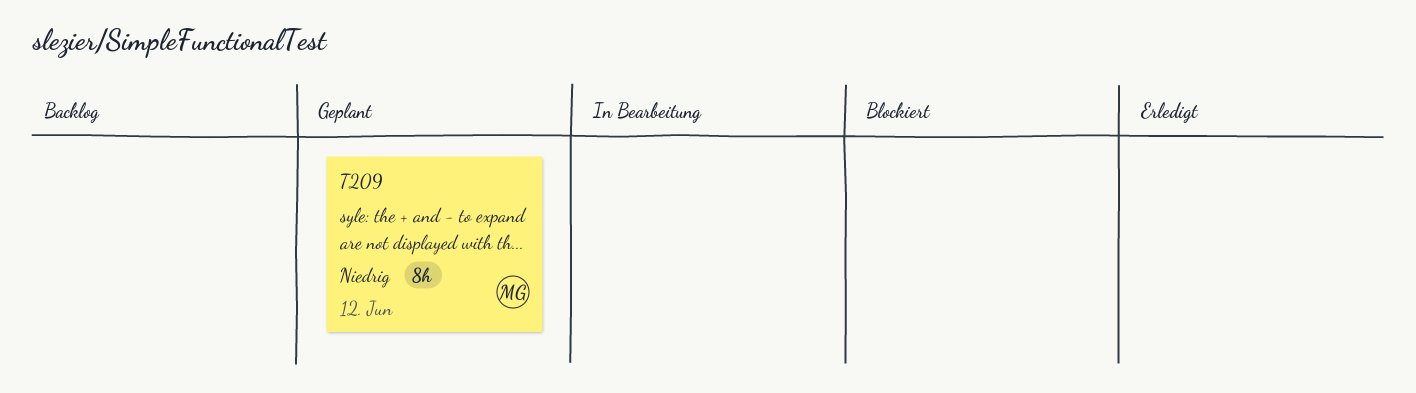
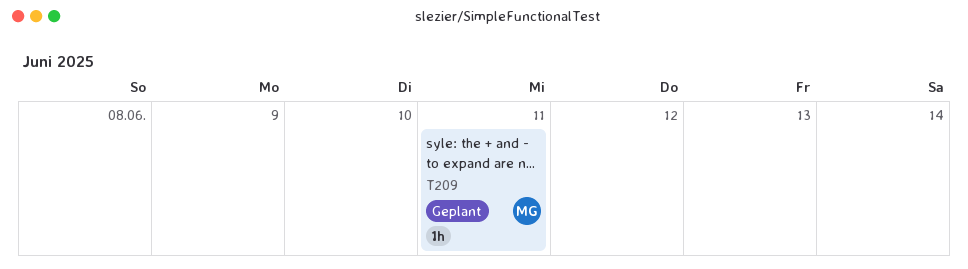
T209, estimate: 8h -> 1h
T209, due: Jun 12 -> Jun 11

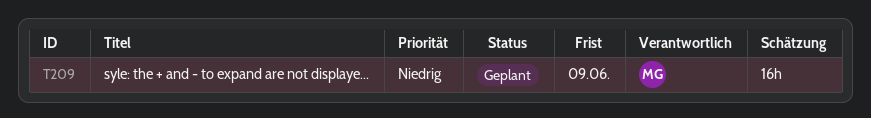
T209, estimate: 1h -> 16h
T209, due: Jun 11 -> Jun 9

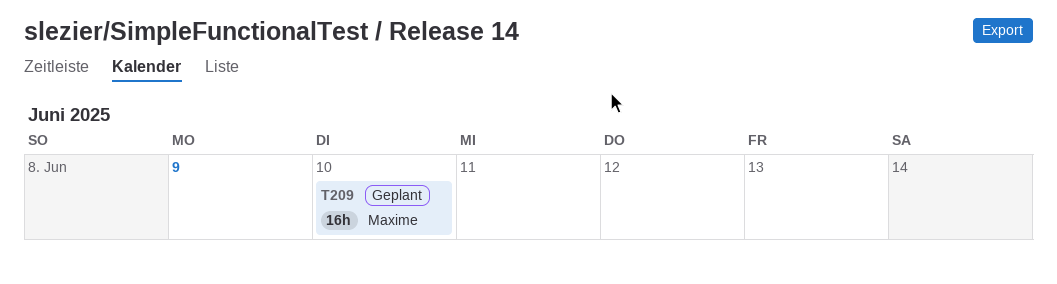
T209, due: Jun 9 -> Jun 10

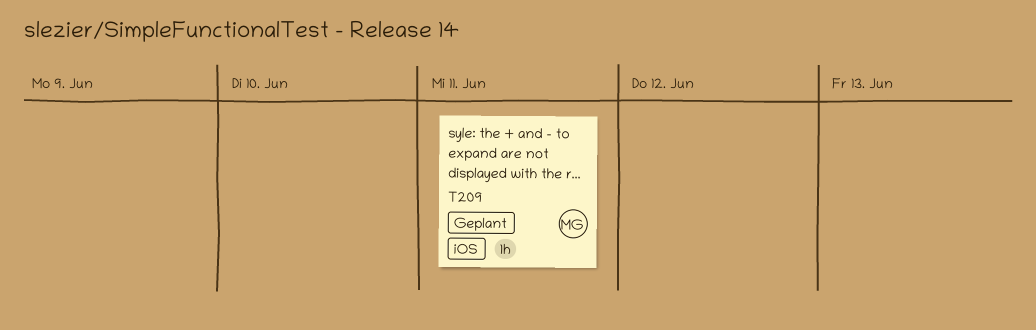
T209, estimate: 16h -> 1h
T209, due: Jun 10 -> Jun 11

